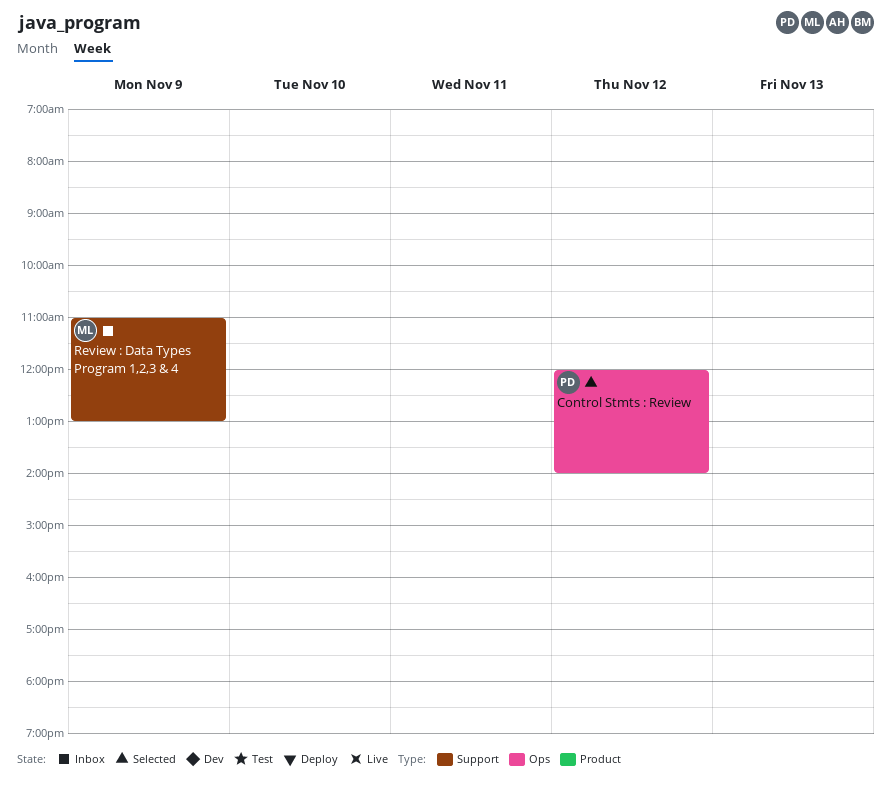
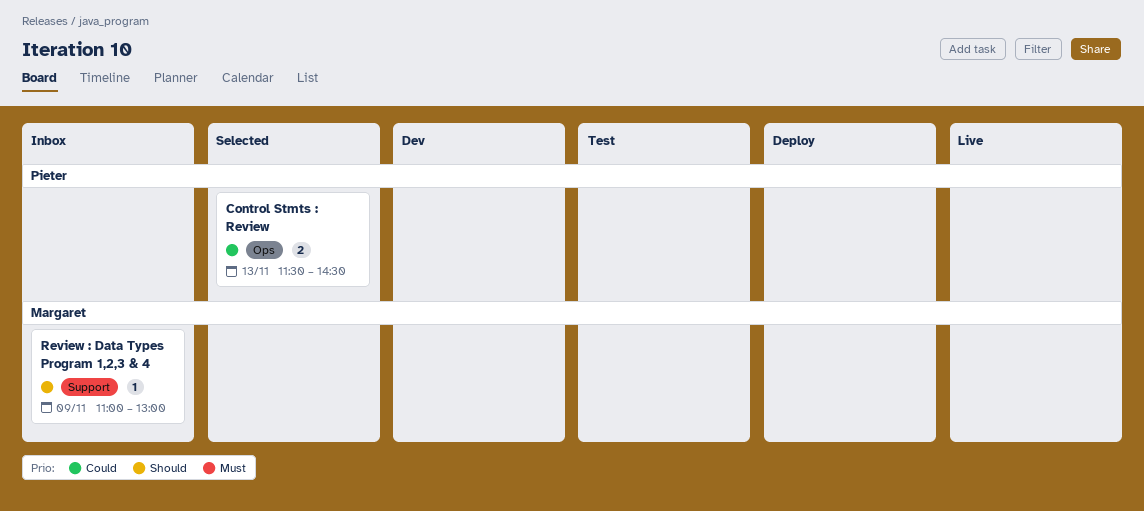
Control Stmts : Review, day: Nov 12 -> Nov 13
Control Stmts : Review, begins: 12:00 -> 11:30
Control Stmts : Review, ends: 14:00 -> 14:30

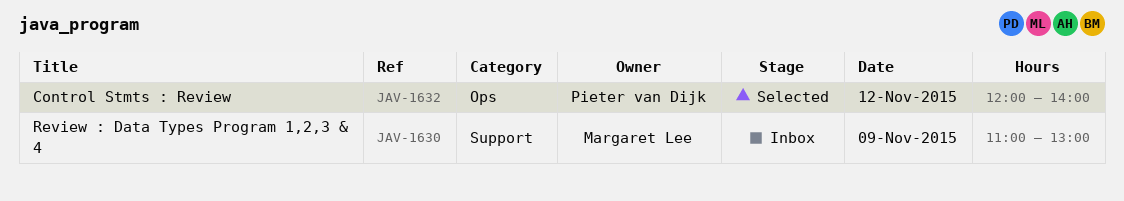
Control Stmts : Review, day: Nov 13 -> Nov 12
Control Stmts : Review, begins: 11:30 -> 12:00
Control Stmts : Review, ends: 14:30 -> 14:00

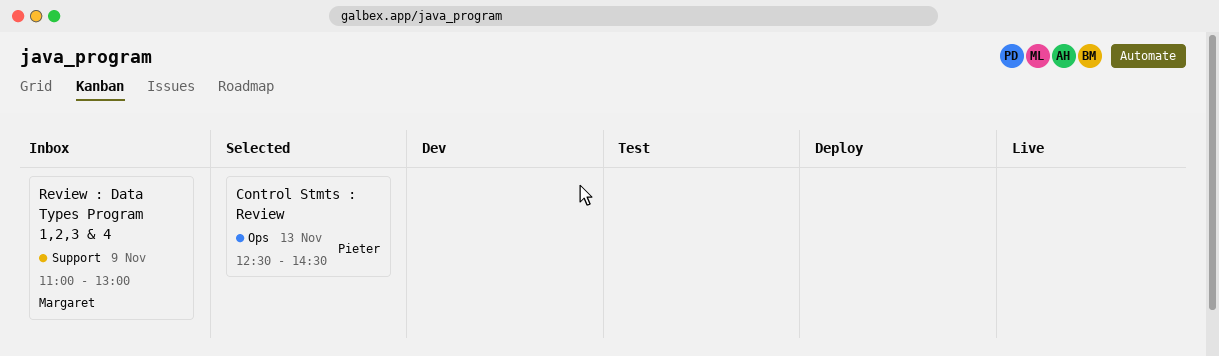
Control Stmts : Review, day: Nov 12 -> Nov 13
Control Stmts : Review, begins: 12:00 -> 12:30
Control Stmts : Review, ends: 14:00 -> 14:30

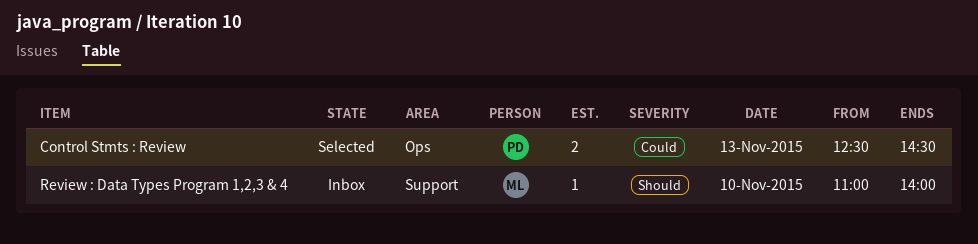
Review : Data Types Program 1,2,3 & 4, day: Nov 9 -> Nov 10
Review : Data Types Program 1,2,3 & 4, ends: 13:00 -> 14:00

